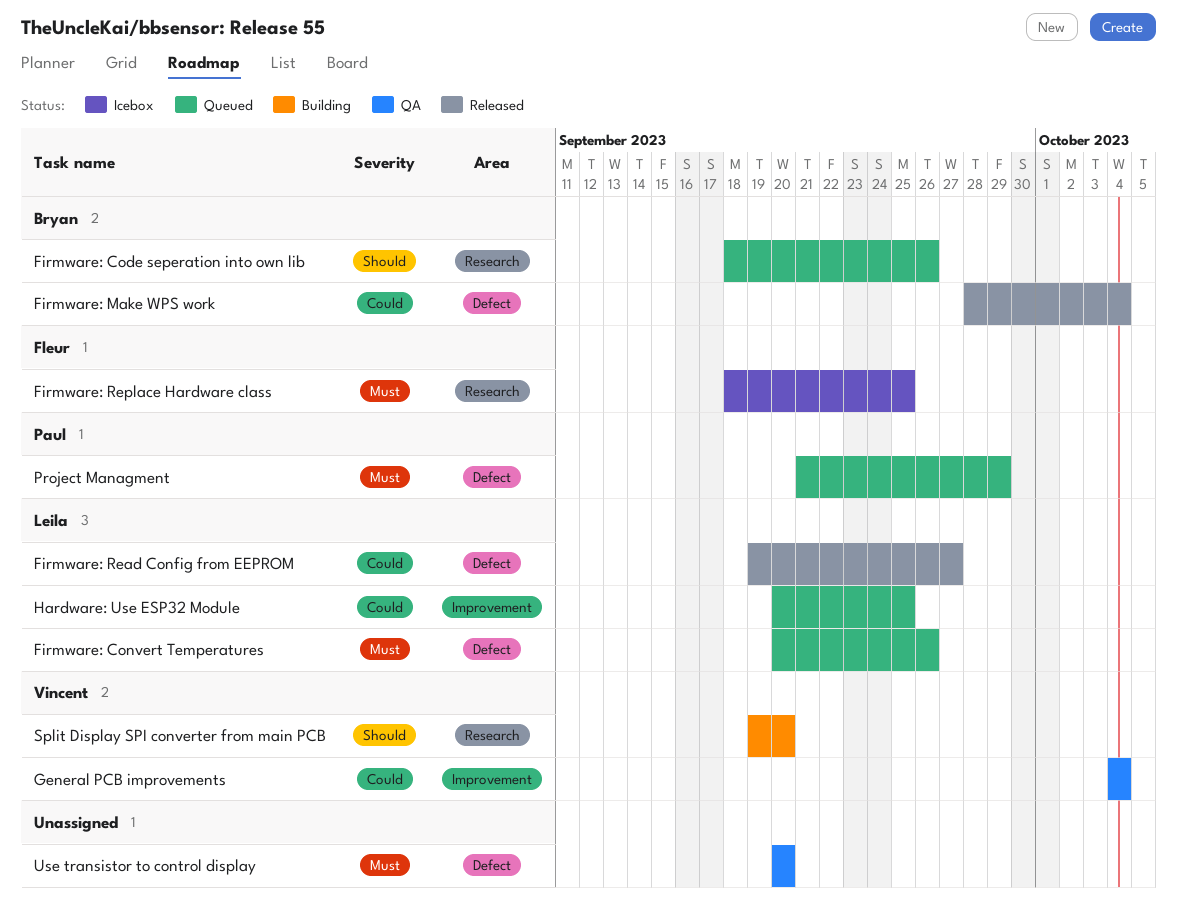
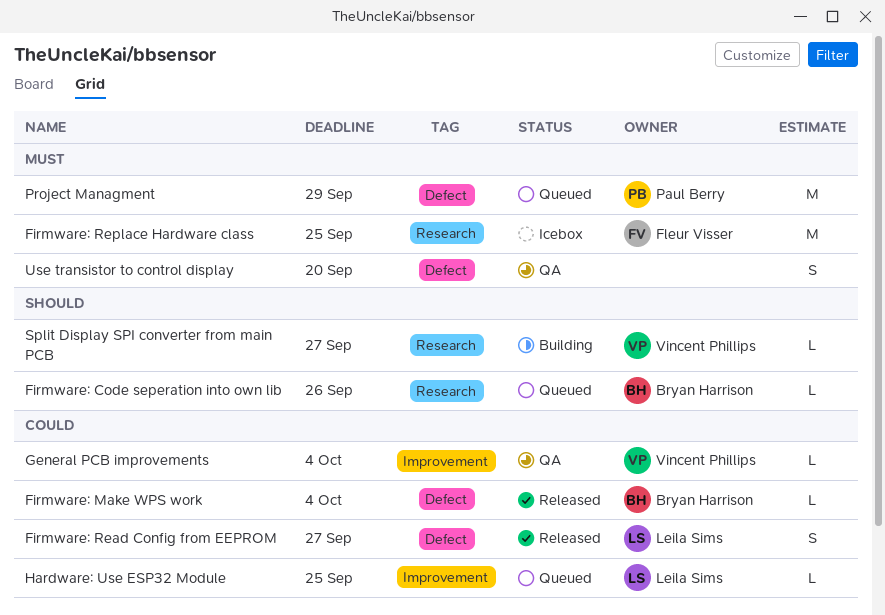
Firmware: Convert Temperatures: present -> none
Split Display SPI converter from main PCB, due: Sep 20 -> Sep 27

